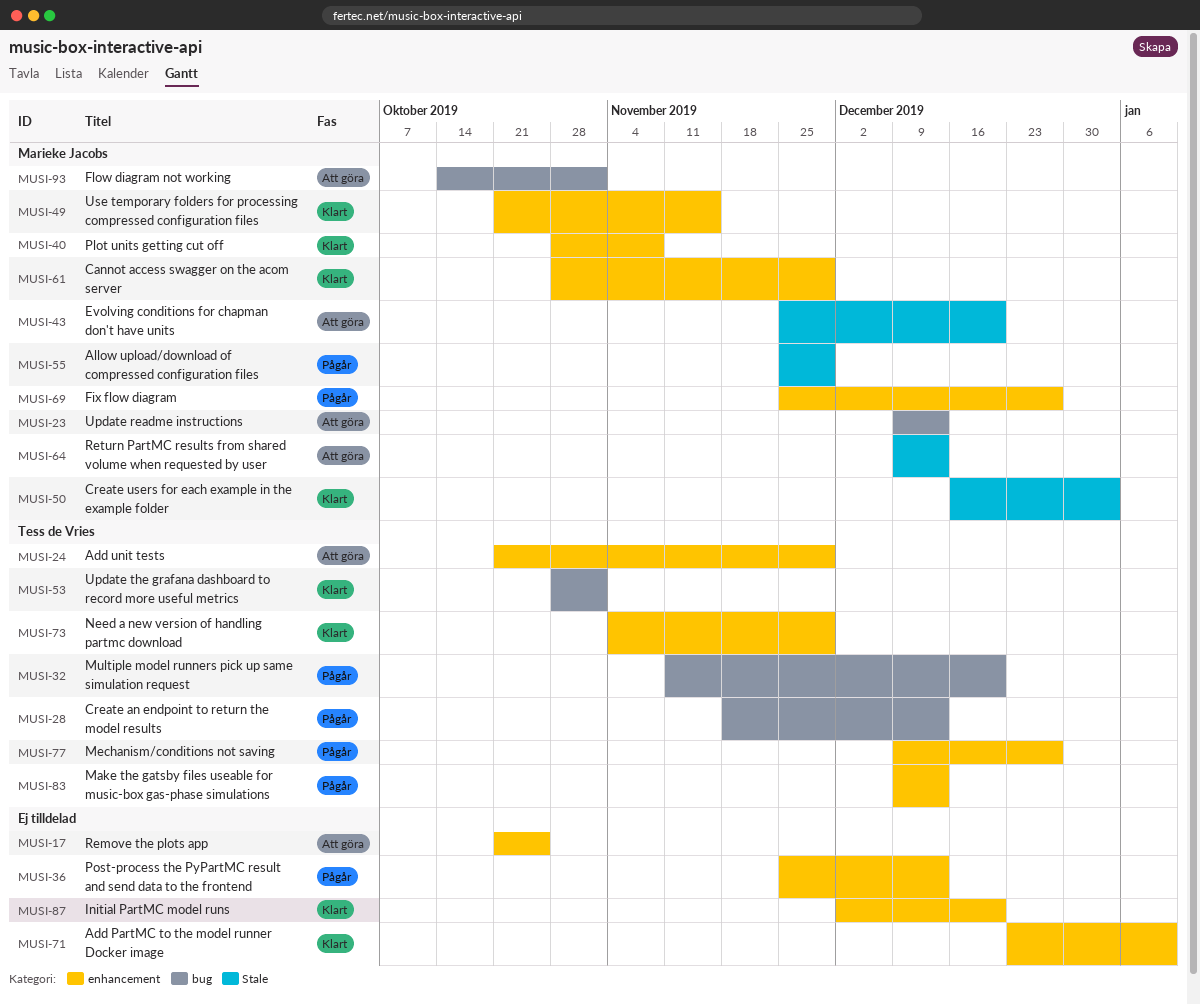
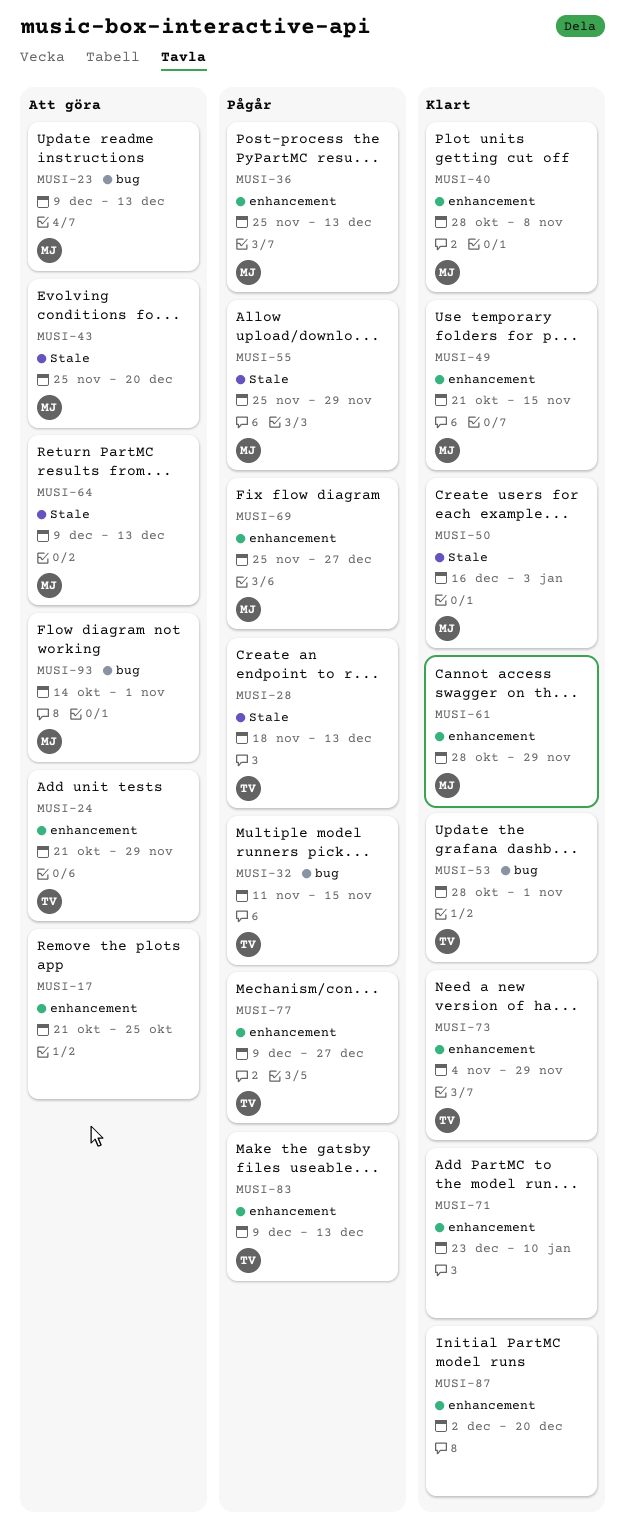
MUSI-28, label: bug -> Stale
MUSI-32, due: Dec 20 -> Nov 15
MUSI-36, owner: none -> Marieke Jacobs

